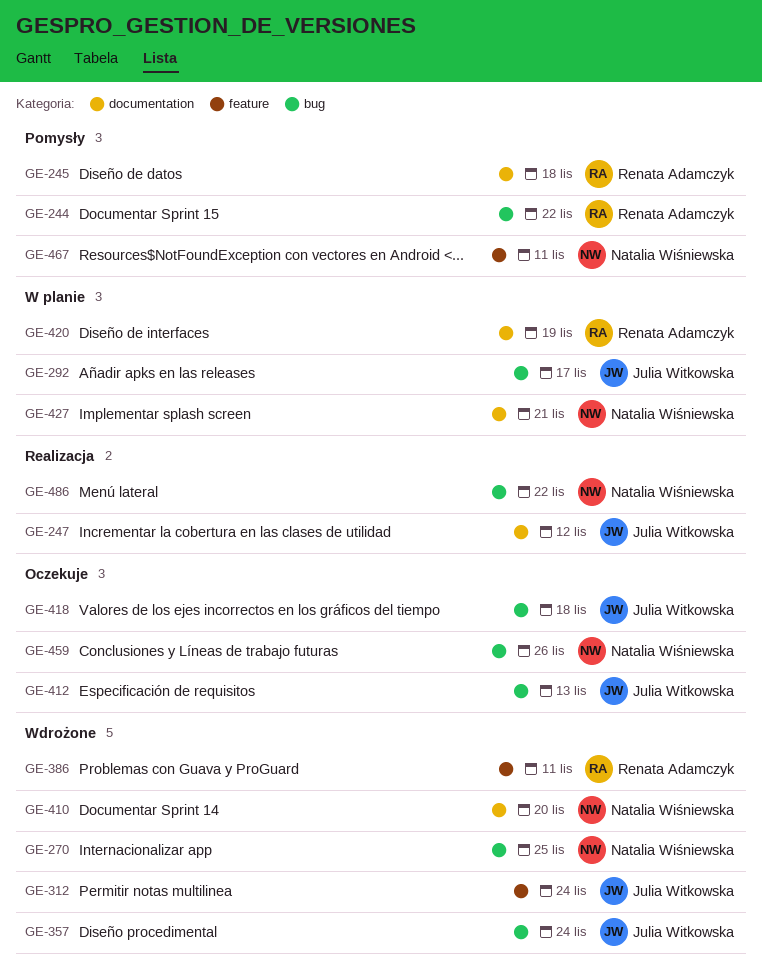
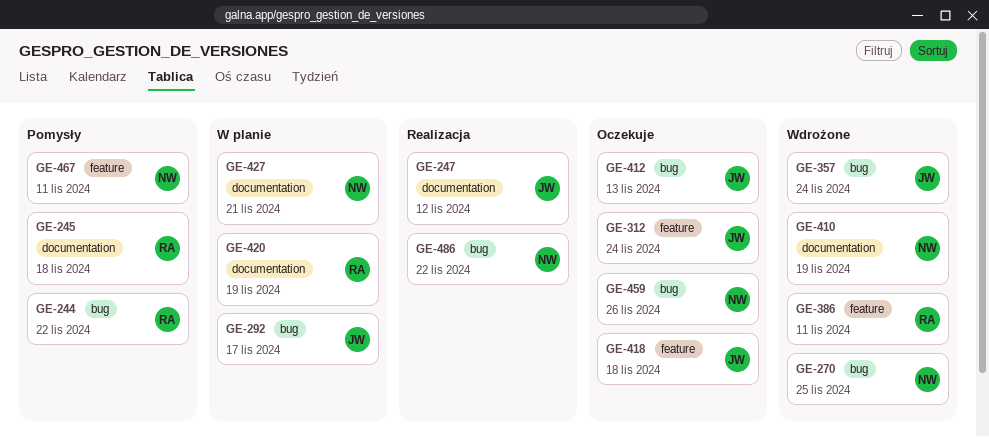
GE-312, status: Wdrożone -> Oczekuje
GE-410, due: Nov 20 -> Nov 19
GE-418, label: bug -> feature

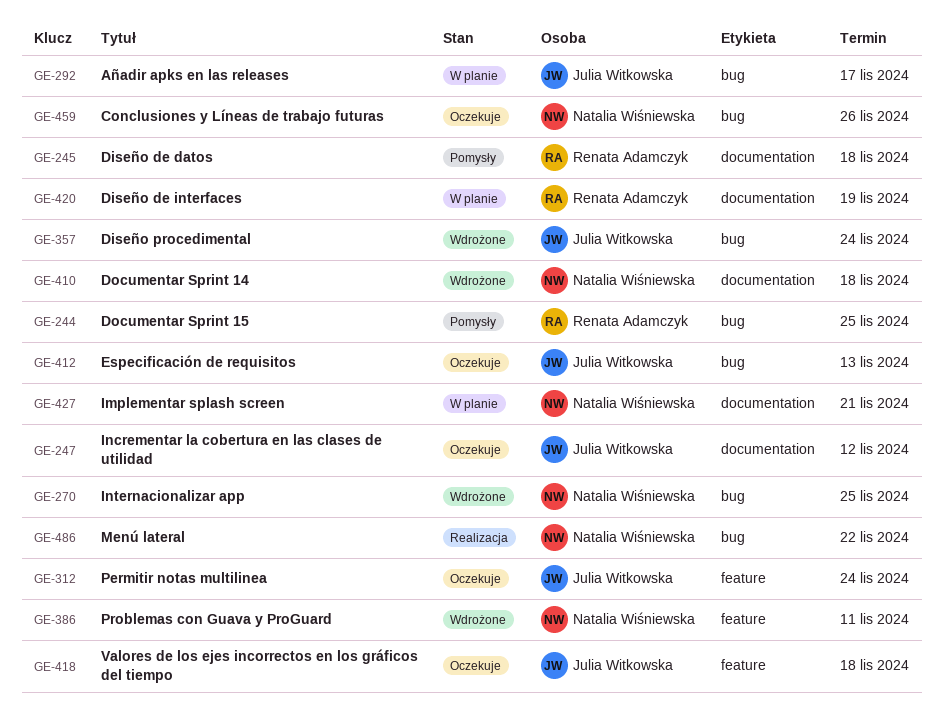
GE-244, due: Nov 22 -> Nov 25
GE-247, status: Realizacja -> Oczekuje
GE-386, owner: Renata Adamczyk -> Natalia Wiśniewska
GE-410, due: Nov 19 -> Nov 18
GE-467: present -> none

